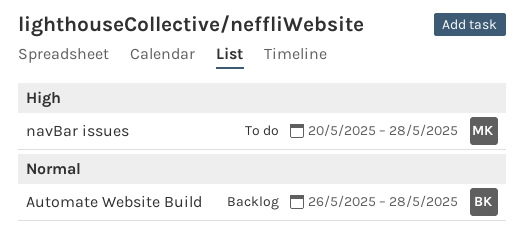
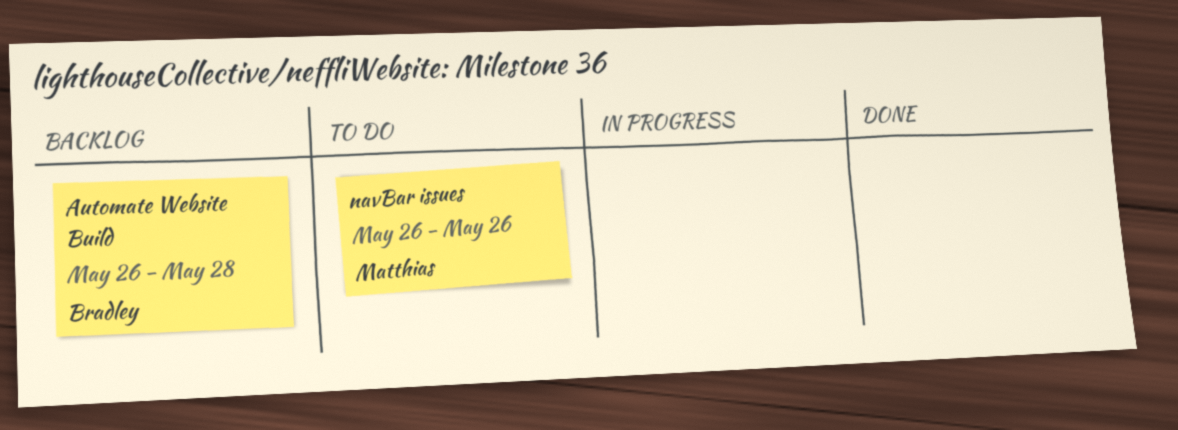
navBar issues, start: May 20 -> May 26
navBar issues, due: May 28 -> May 26

